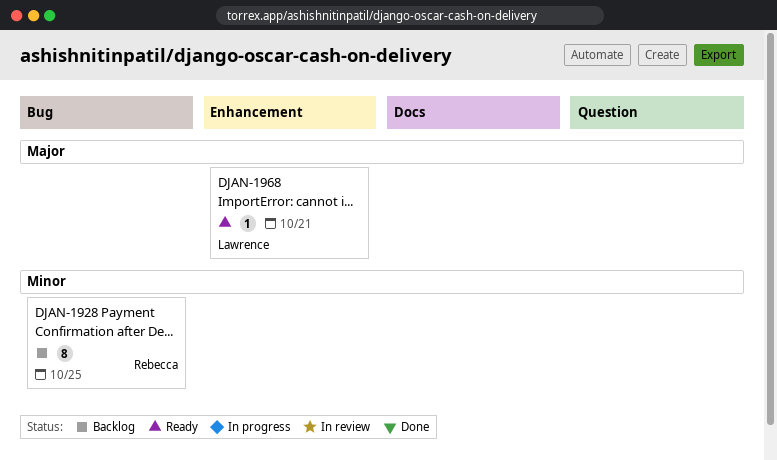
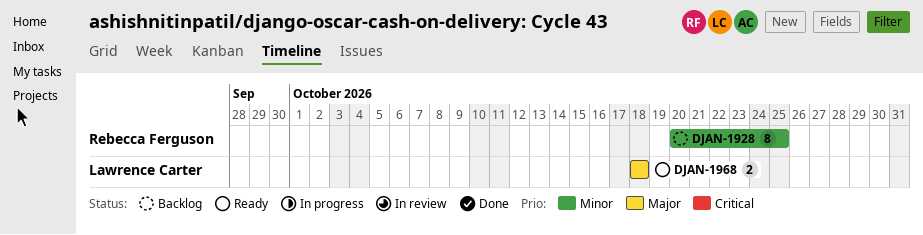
DJAN-1968, estimate: 1 -> 2
DJAN-1968, due: Oct 21 -> Oct 18

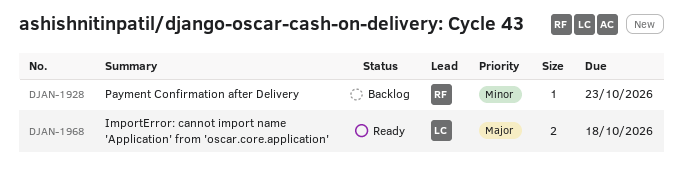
DJAN-1928, estimate: 8 -> 1
DJAN-1928, due: Oct 25 -> Oct 23

